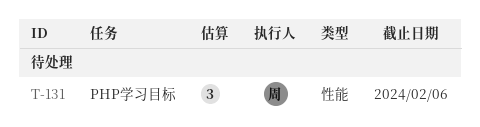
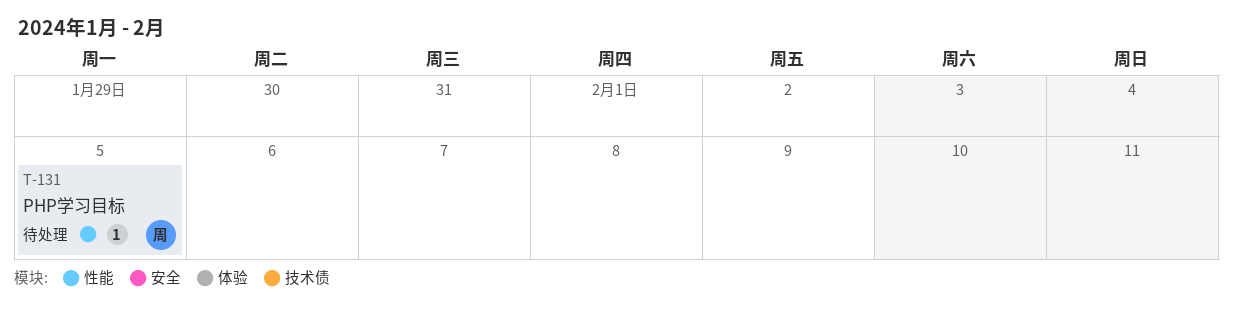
T-131, estimate: 3 -> 1
T-131, due: Feb 6 -> Feb 5

